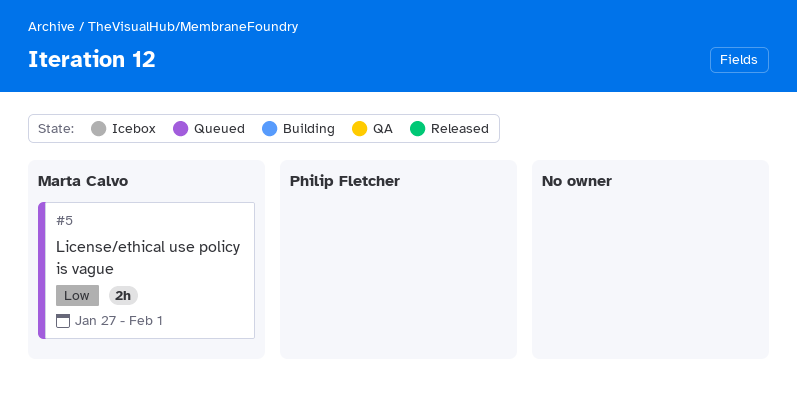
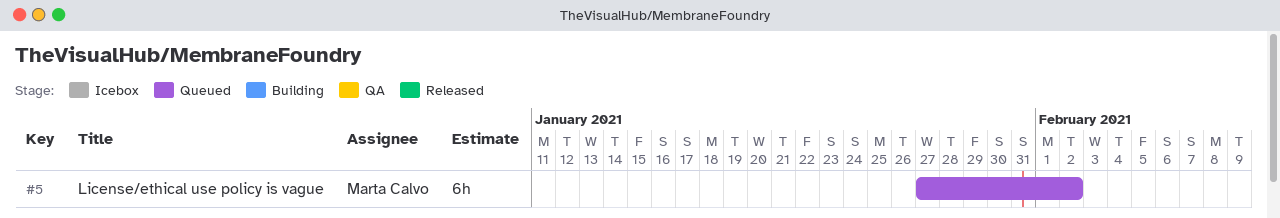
#5, estimate: 2h -> 6h
#5, due: Feb 1 -> Feb 2

